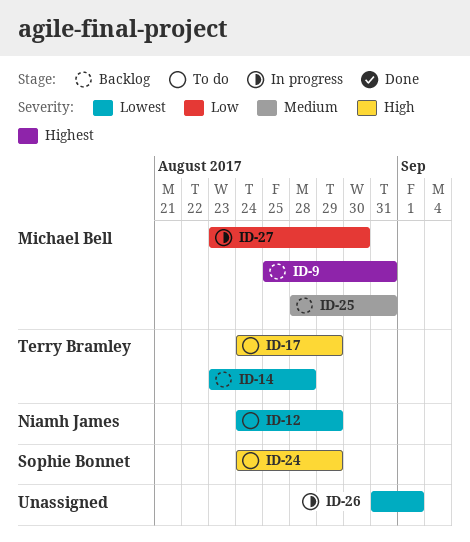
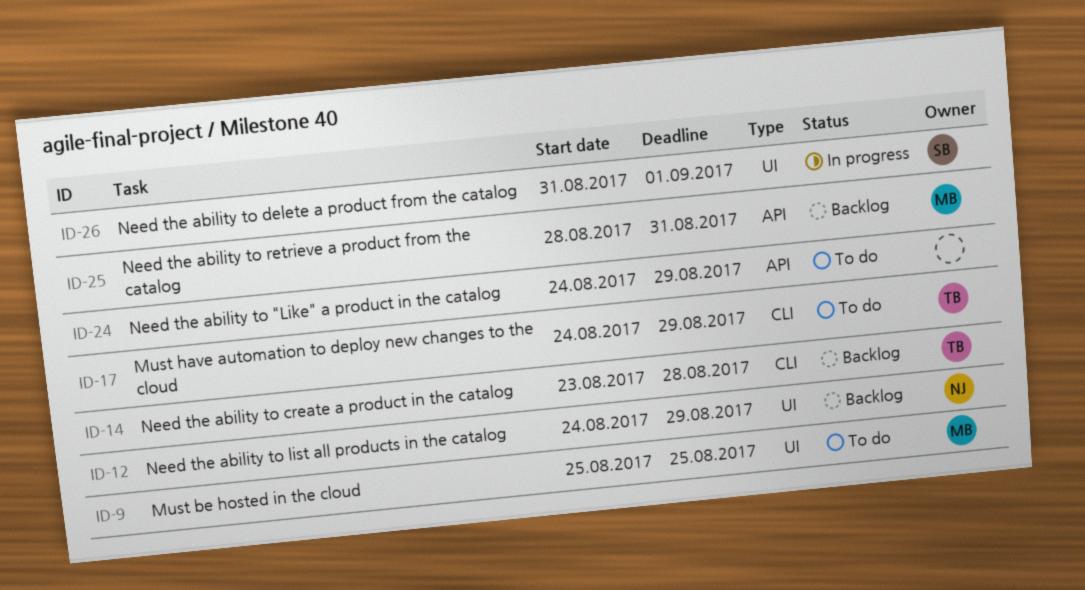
ID-9, status: Backlog -> To do
ID-9, due: Aug 31 -> Aug 25
ID-12, status: To do -> Backlog
ID-24, owner: Sophie Bonnet -> none
ID-26, owner: none -> Sophie Bonnet
ID-27: present -> none

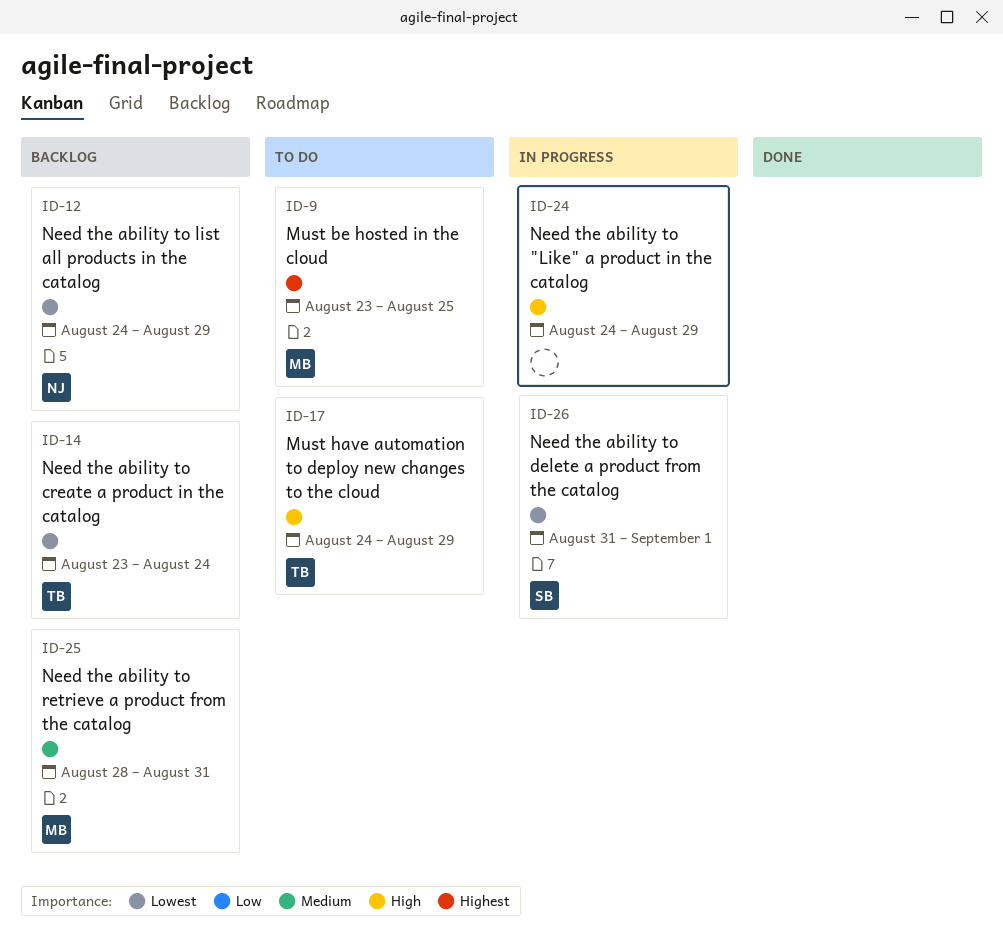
ID-9, start: Aug 25 -> Aug 23
ID-14, due: Aug 28 -> Aug 24
ID-24, status: To do -> In progress

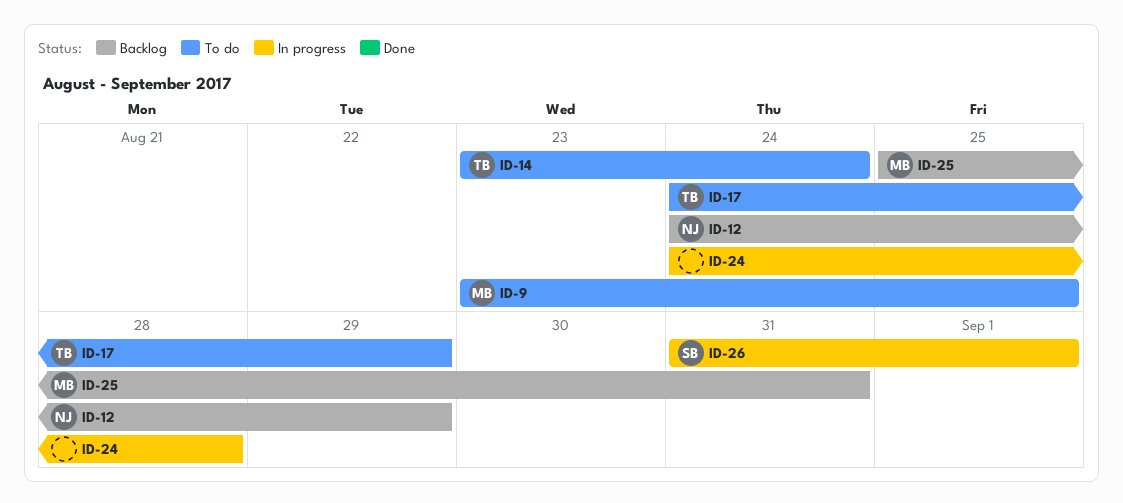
ID-14, status: Backlog -> To do
ID-24, due: Aug 29 -> Aug 28
ID-25, start: Aug 28 -> Aug 25

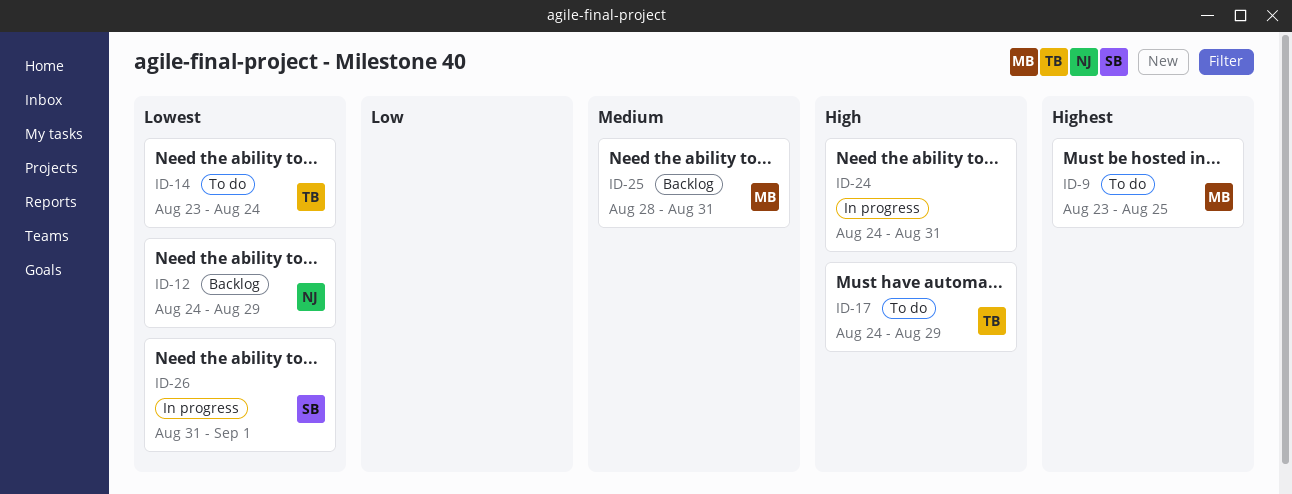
ID-24, due: Aug 28 -> Aug 31
ID-25, start: Aug 25 -> Aug 28

